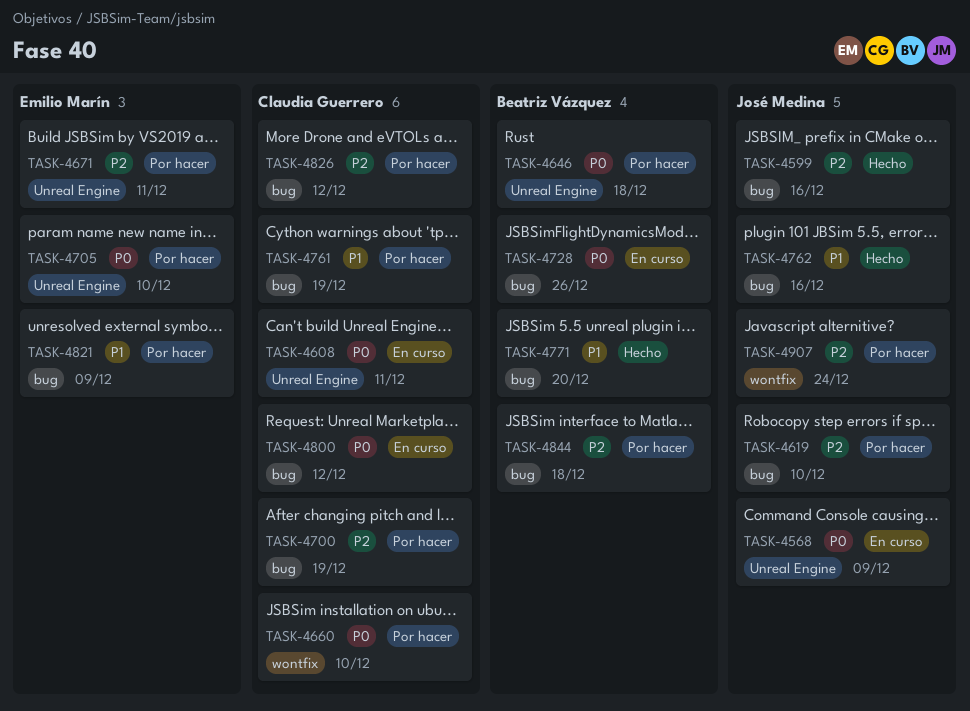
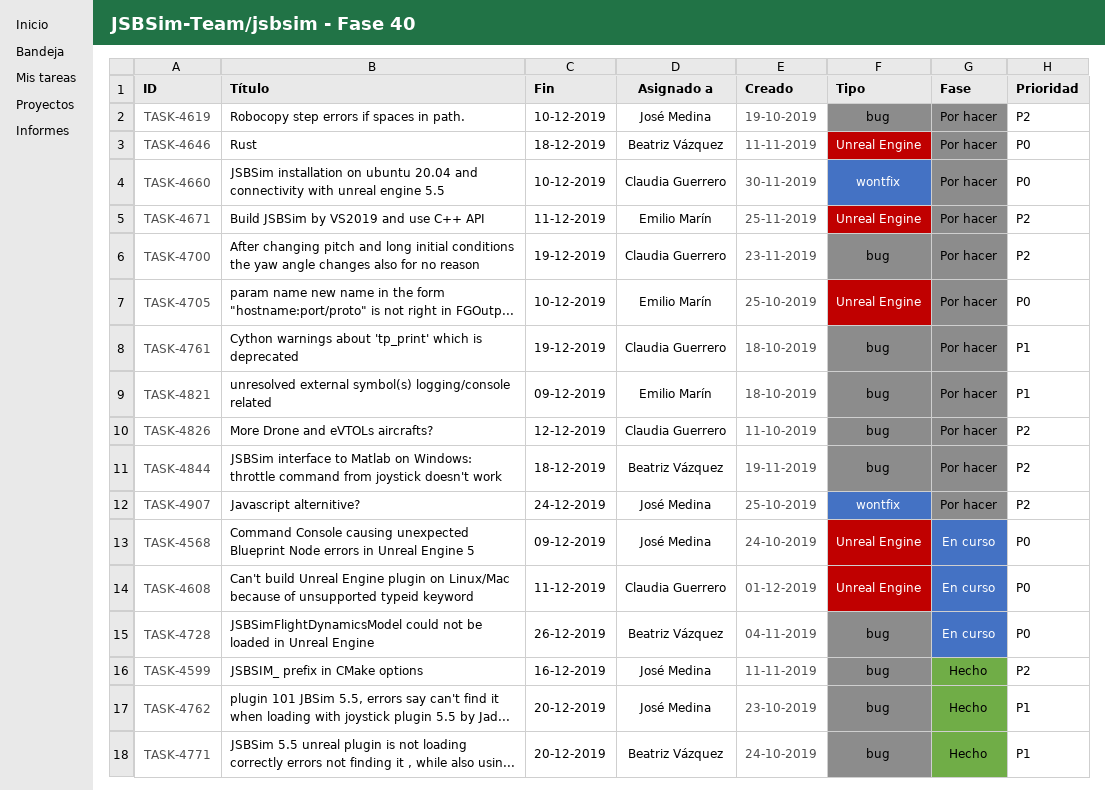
TASK-4762, due: Dec 16 -> Dec 20
TASK-4800: present -> none

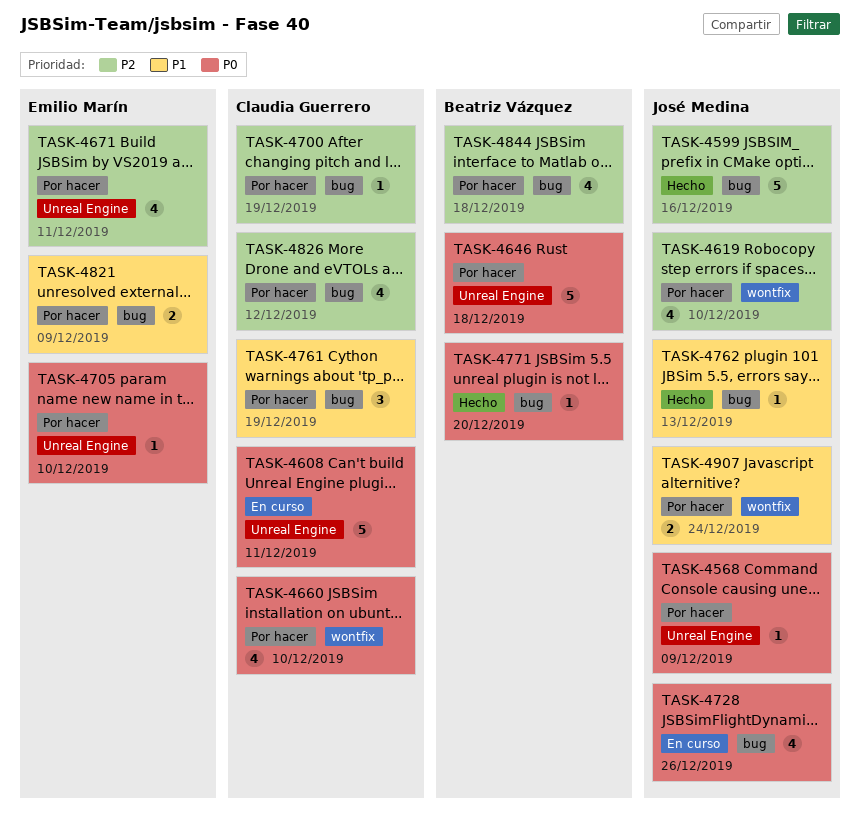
TASK-4568, status: En curso -> Por hacer
TASK-4619, label: bug -> wontfix
TASK-4728, owner: Beatriz Vázquez -> José Medina
TASK-4762, due: Dec 20 -> Dec 13
TASK-4771, priority: P1 -> P0
TASK-4907, priority: P2 -> P1

